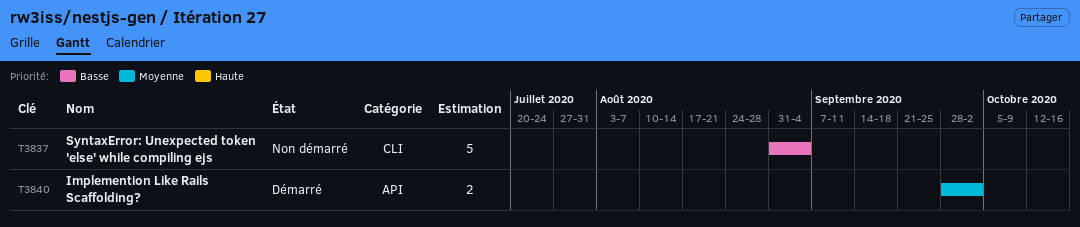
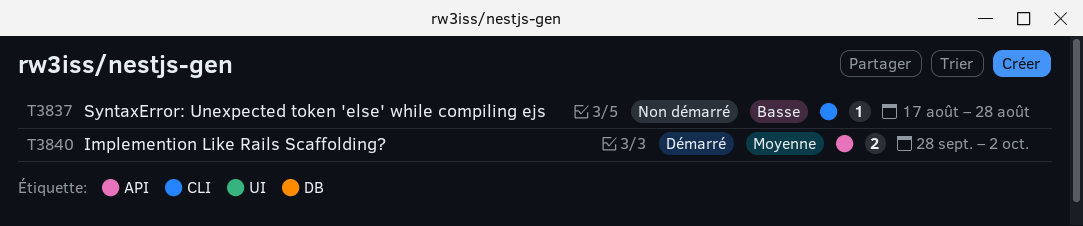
T3837, estimate: 5 -> 1
T3837, start: Aug 31 -> Aug 17
T3837, due: Sep 4 -> Aug 28

